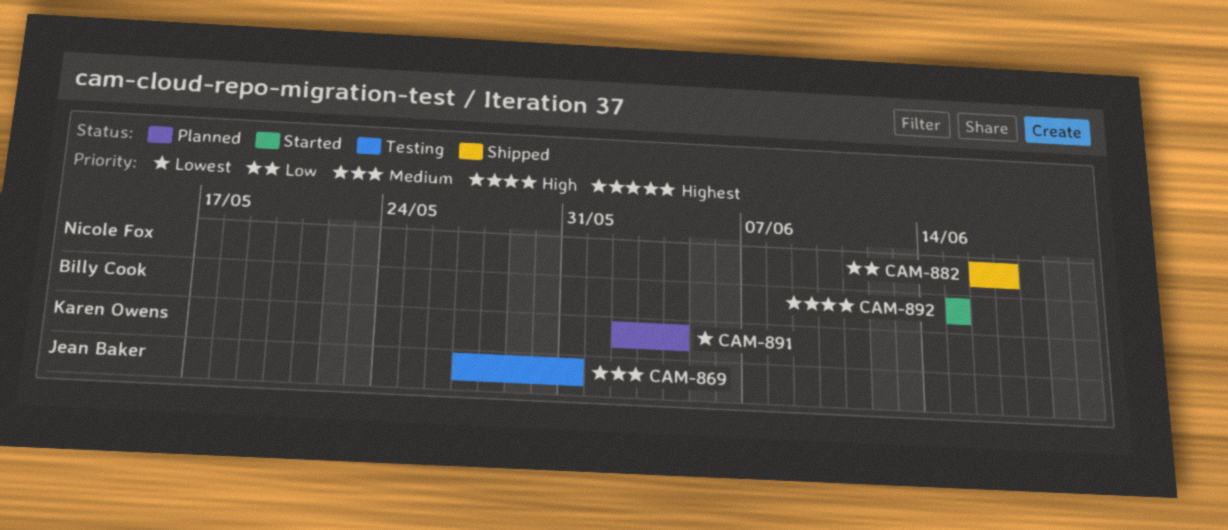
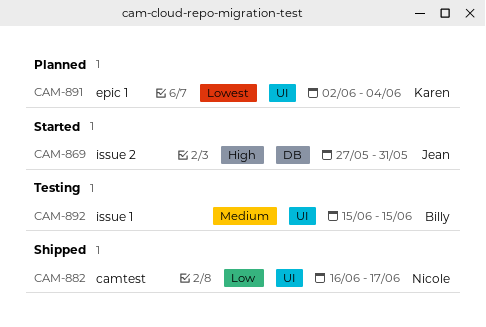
CAM-869, status: Testing -> Started
CAM-869, priority: Medium -> High
CAM-892, status: Started -> Testing
CAM-892, priority: High -> Medium

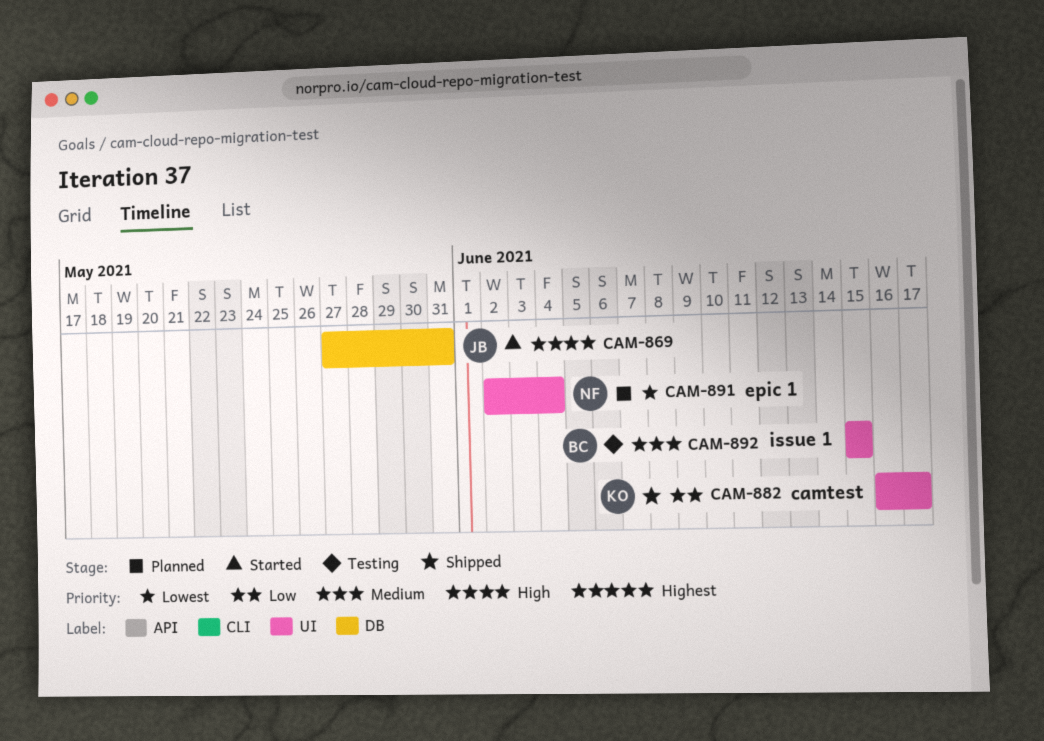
CAM-882, owner: Nicole -> Karen
CAM-891, owner: Karen -> Nicole

